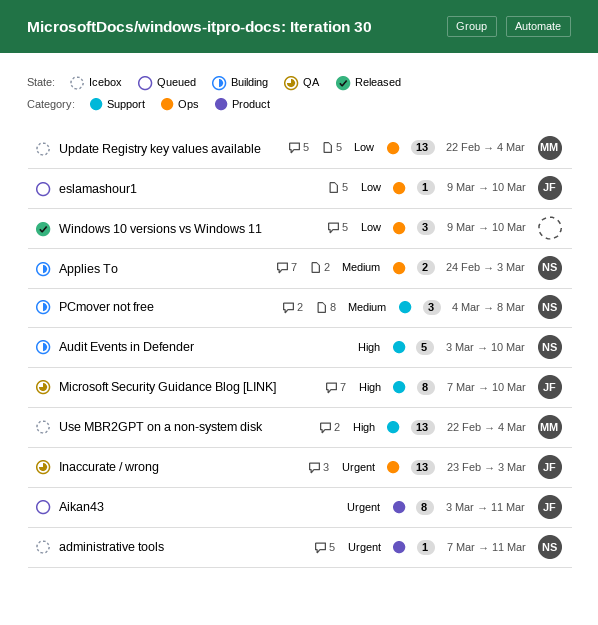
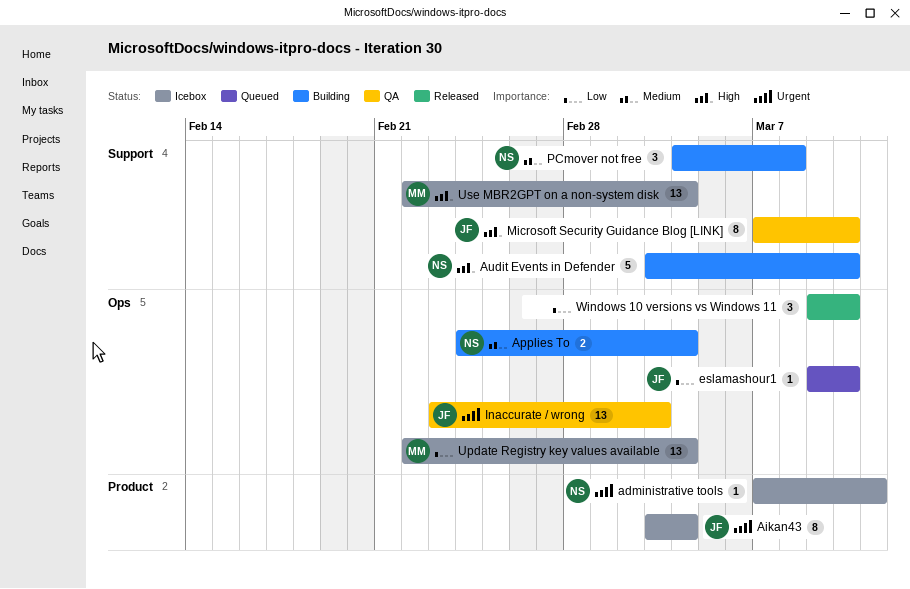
Aikan43, status: Queued -> Icebox
Aikan43, due: Mar 11 -> Mar 4
Applies To, due: Mar 3 -> Mar 4

